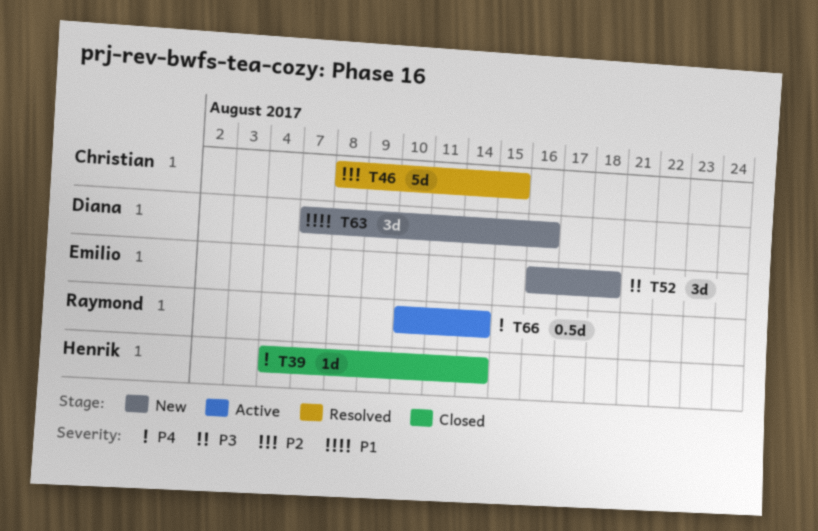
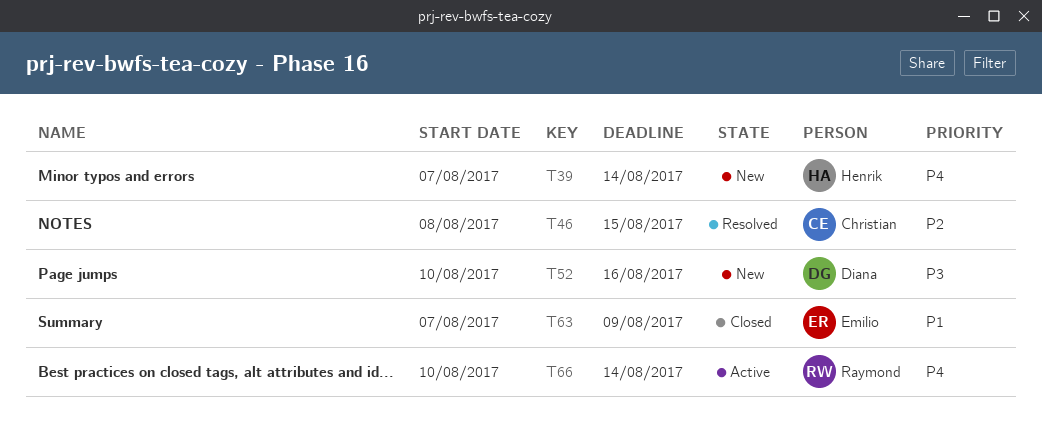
T39, status: Closed -> New
T39, start: Aug 4 -> Aug 7
T52, owner: Emilio -> Diana
T52, start: Aug 16 -> Aug 10
T52, due: Aug 18 -> Aug 16
T63, status: New -> Closed
T63, owner: Diana -> Emilio
T63, due: Aug 16 -> Aug 9

